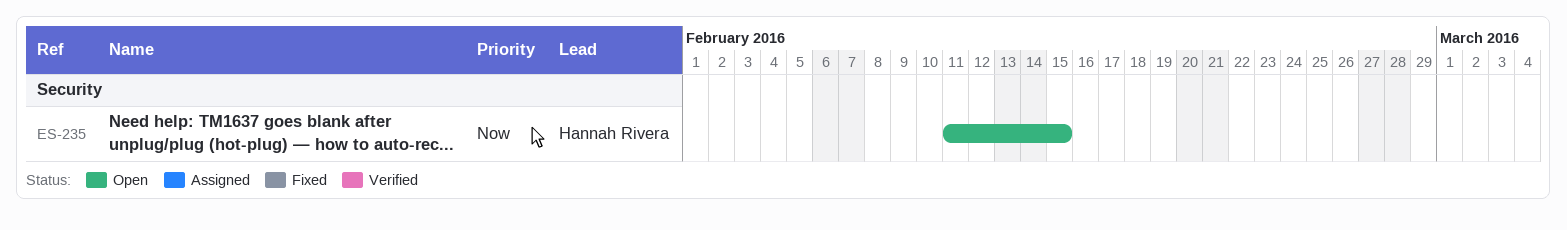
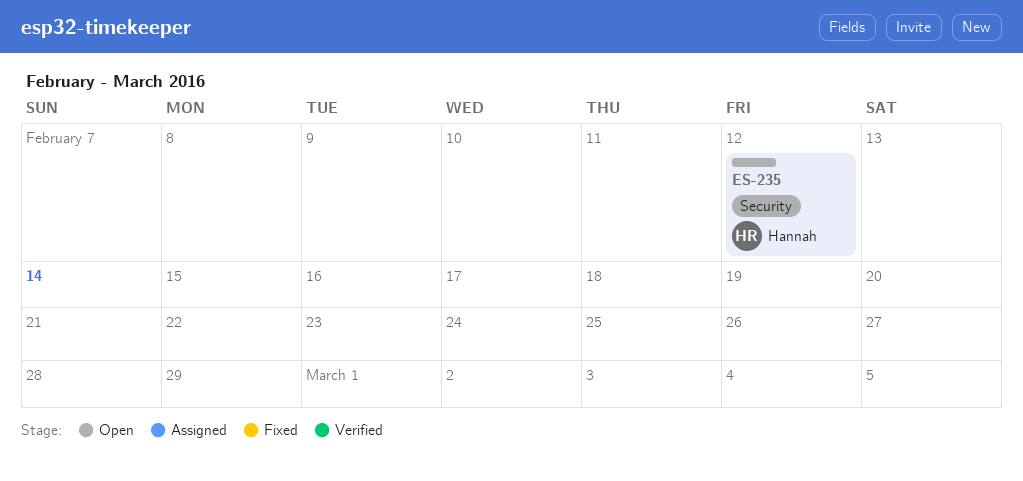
ES-235, due: Feb 15 -> Feb 12

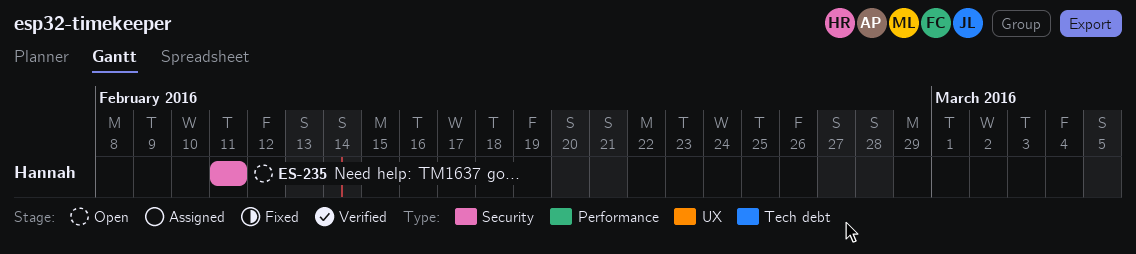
ES-235, due: Feb 12 -> Feb 11

